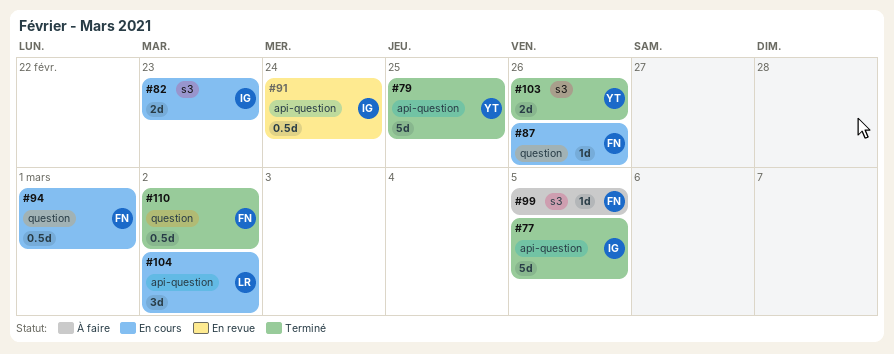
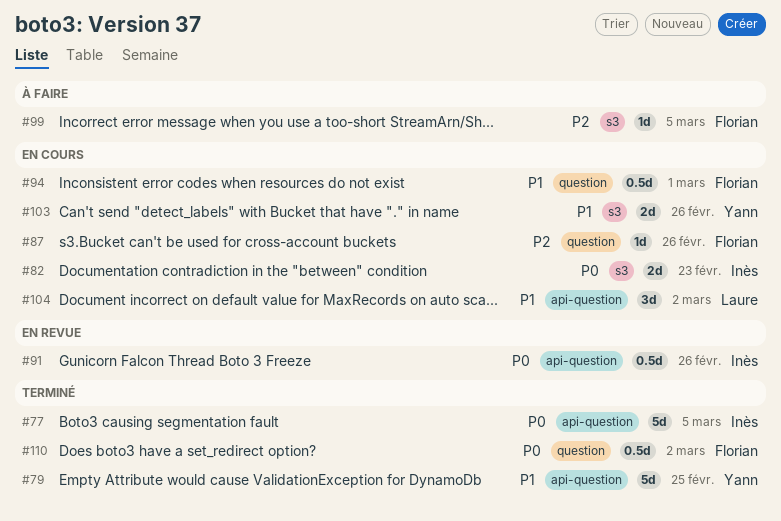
#91, due: Feb 24 -> Feb 26
#103, status: Terminé -> En cours

